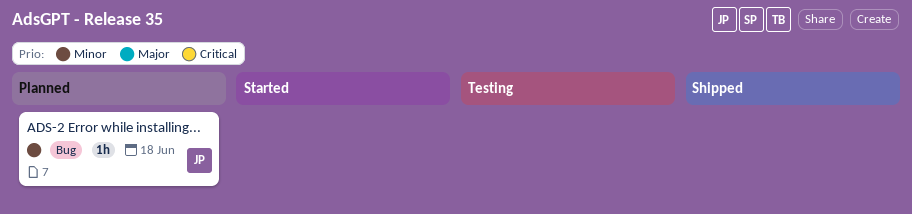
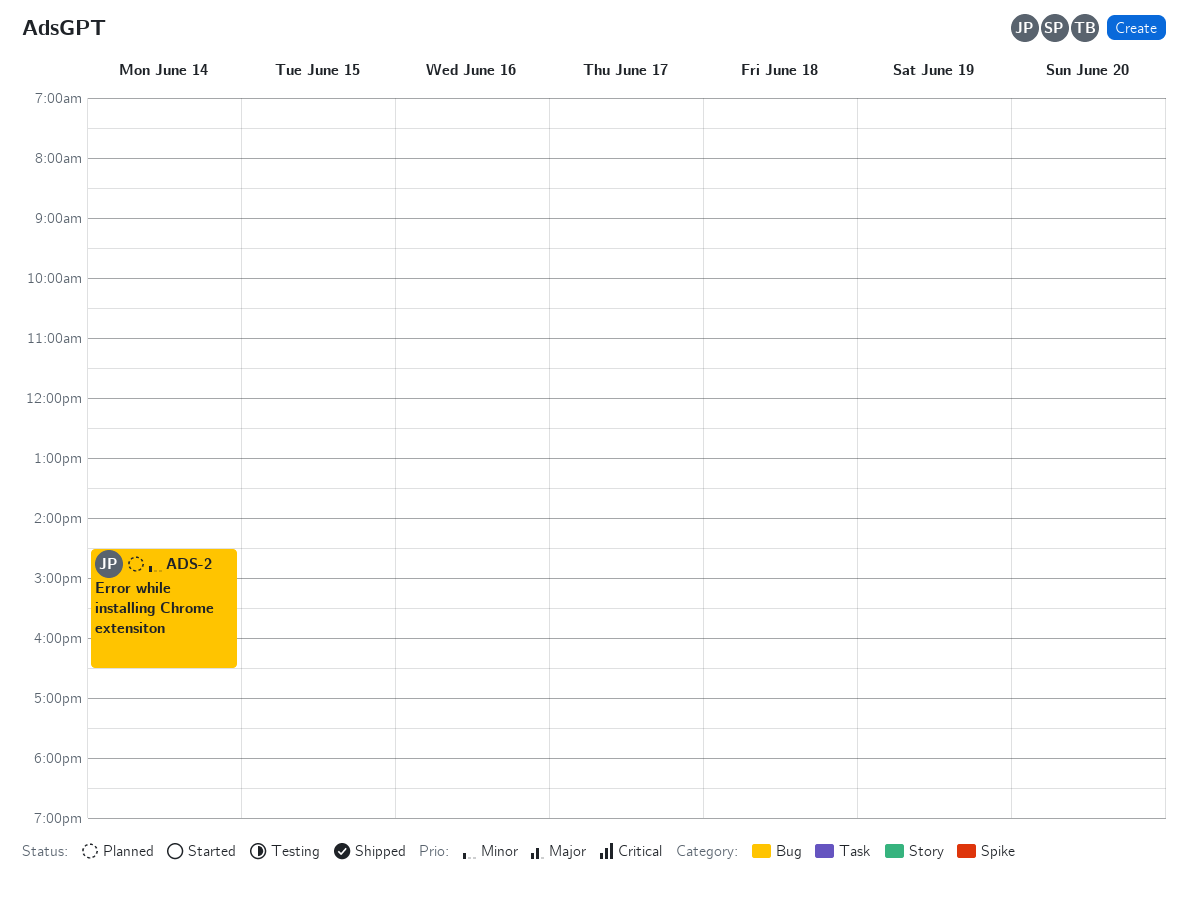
ADS-2, day: Jun 18 -> Jun 14

